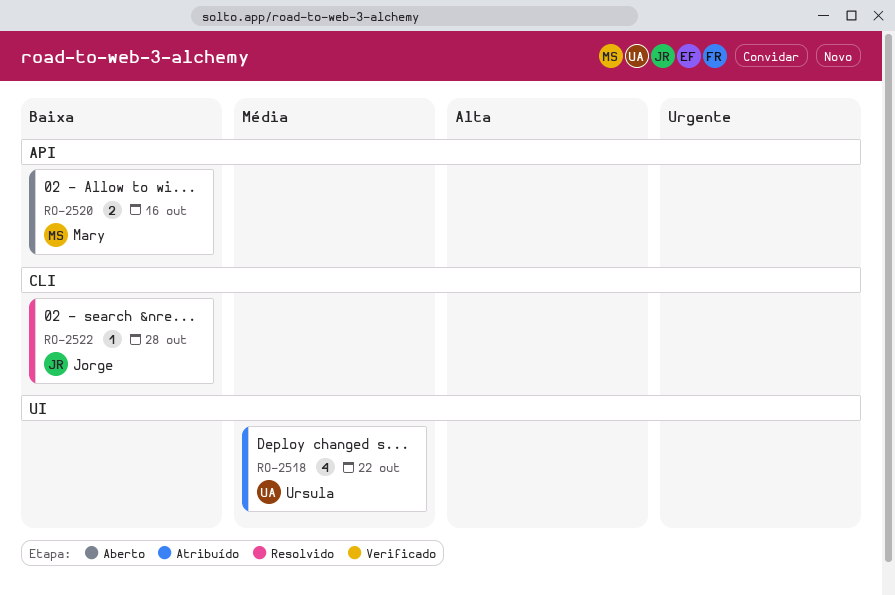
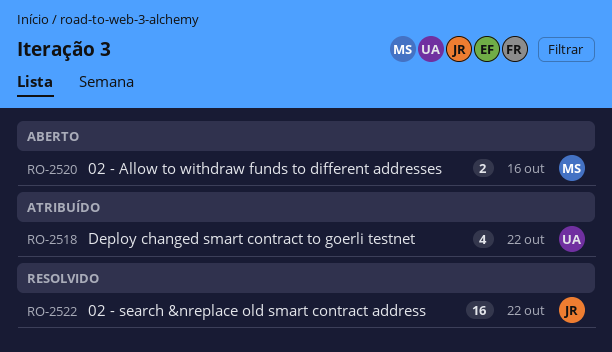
RO-2522, estimate: 1 -> 16
RO-2522, due: Oct 28 -> Oct 22

